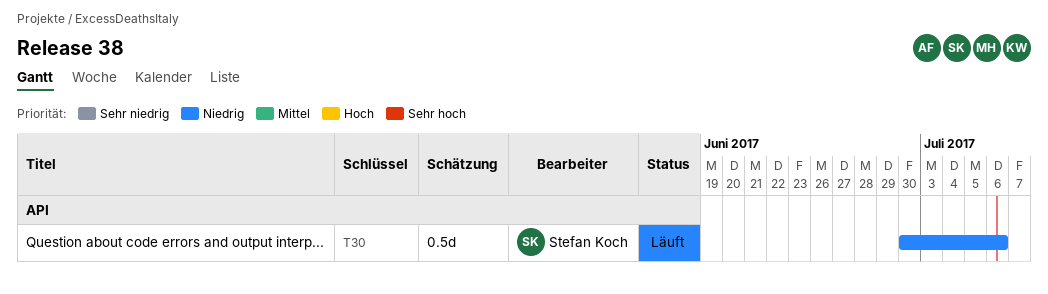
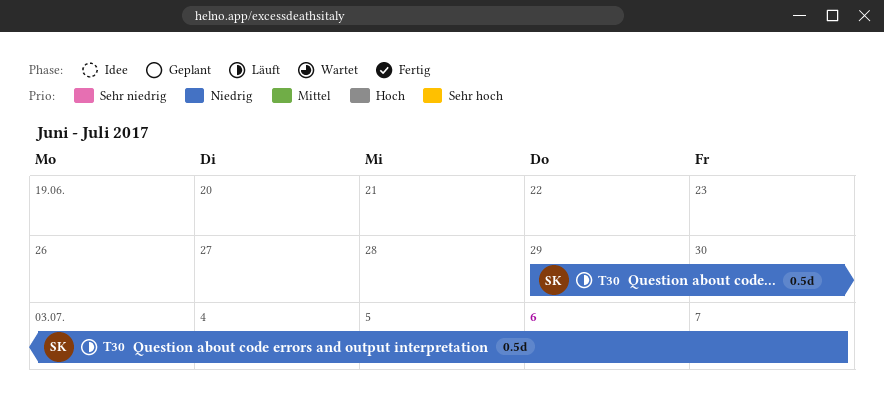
T30, start: Jun 30 -> Jun 29
T30, due: Jul 6 -> Jul 7

